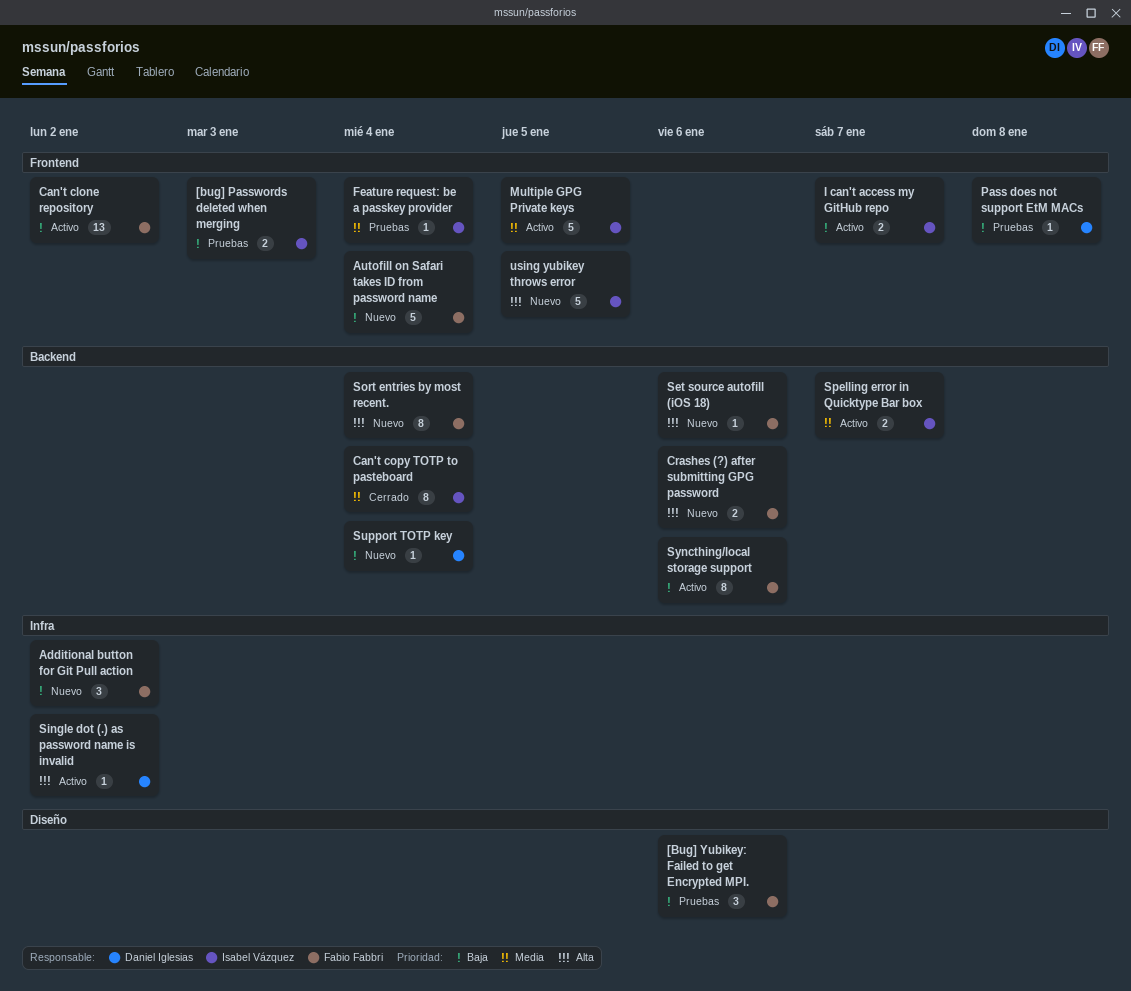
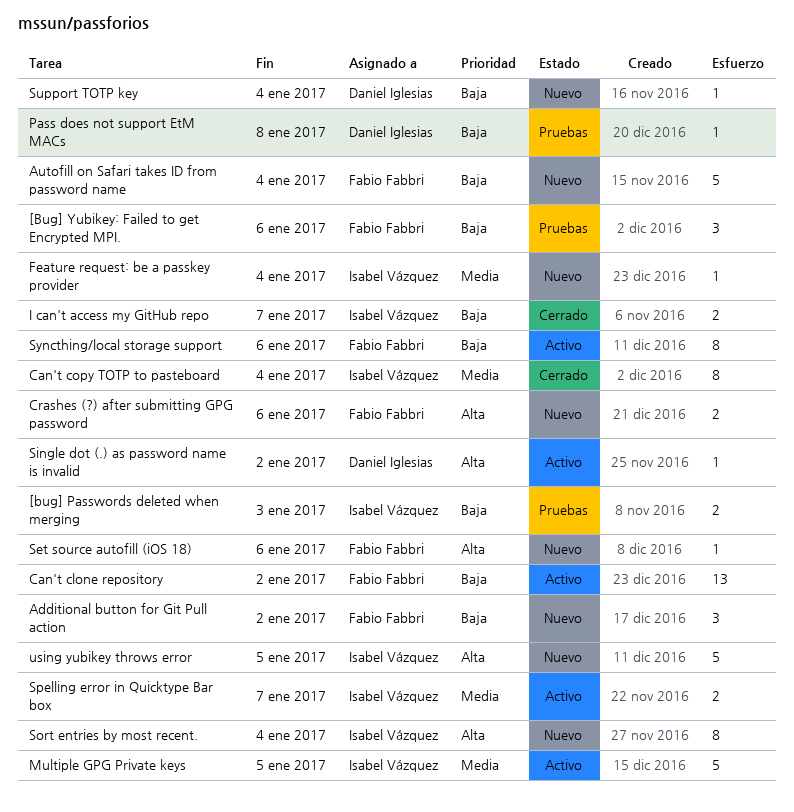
Feature request: be a passkey provider, status: Pruebas -> Nuevo
I can't access my GitHub repo, status: Activo -> Cerrado
Sort entries by most recent., owner: Fabio Fabbri -> Isabel Vázquez

